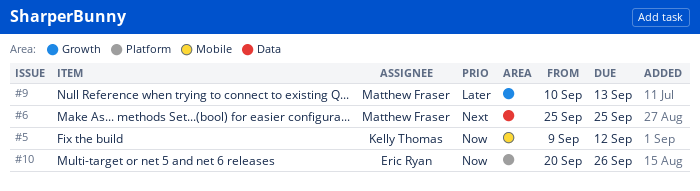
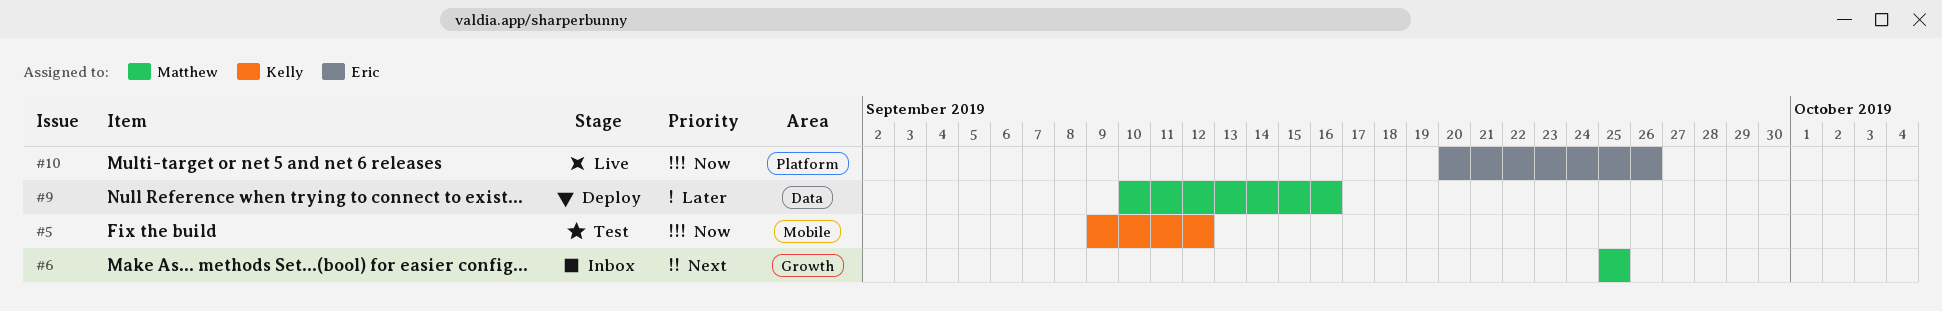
#6, label: Data -> Growth
#9, label: Growth -> Data
#9, due: Sep 13 -> Sep 16

